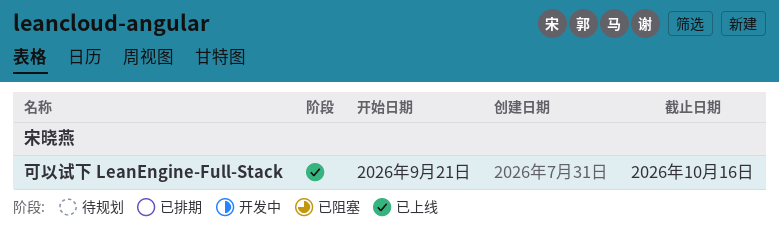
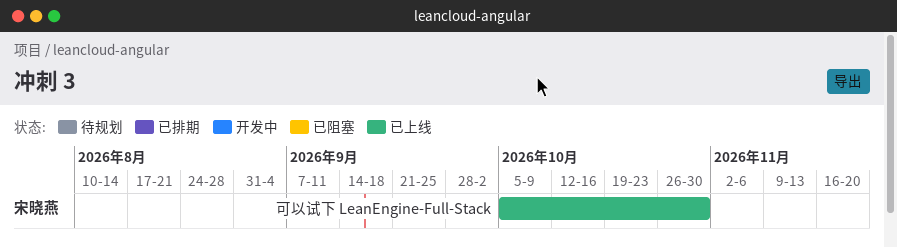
可以试下 LeanEngine-Full-Stack, start: Sep 21 -> Oct 5
可以试下 LeanEngine-Full-Stack, due: Oct 16 -> Oct 30

